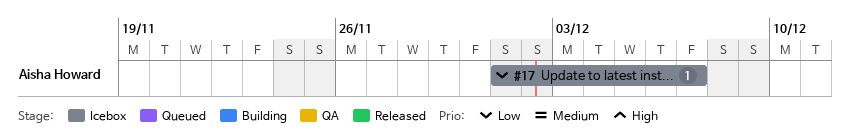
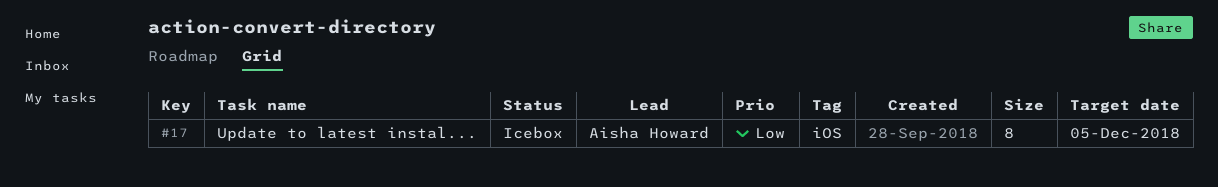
#17, estimate: 1 -> 8
#17, due: Dec 7 -> Dec 5

